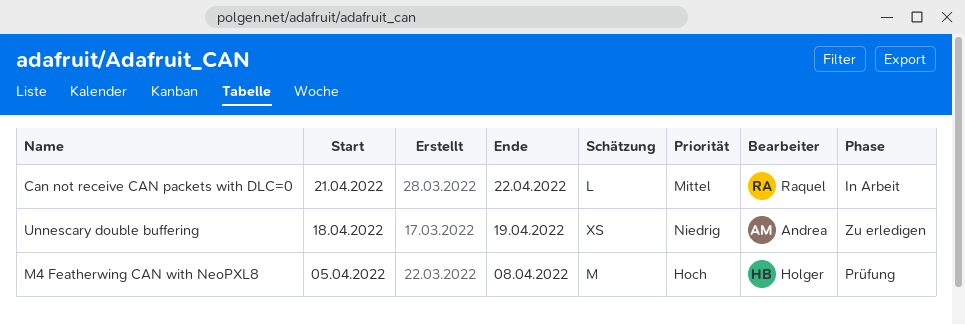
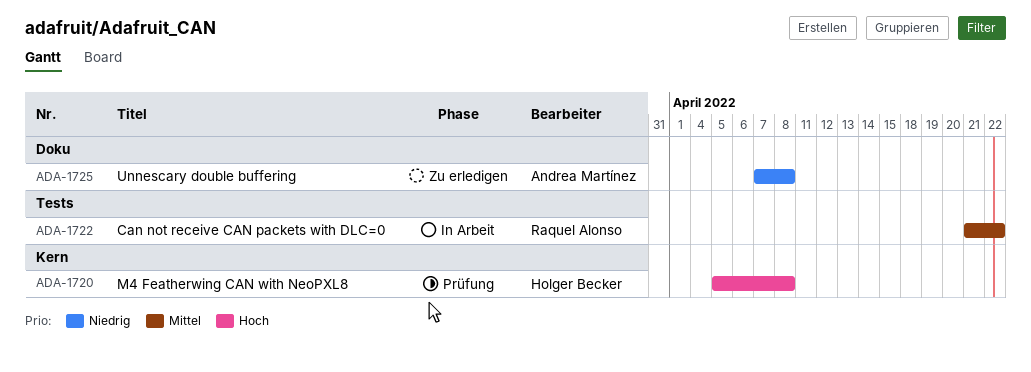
Unnescary double buffering, start: Apr 18 -> Apr 7
Unnescary double buffering, due: Apr 19 -> Apr 8

